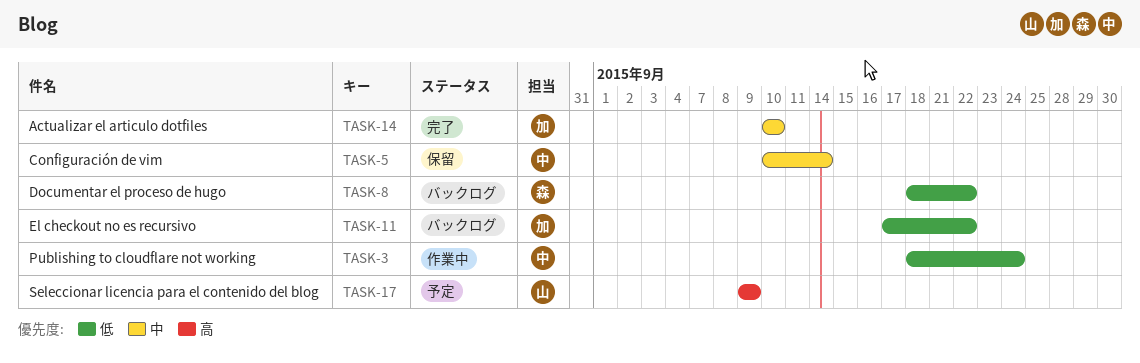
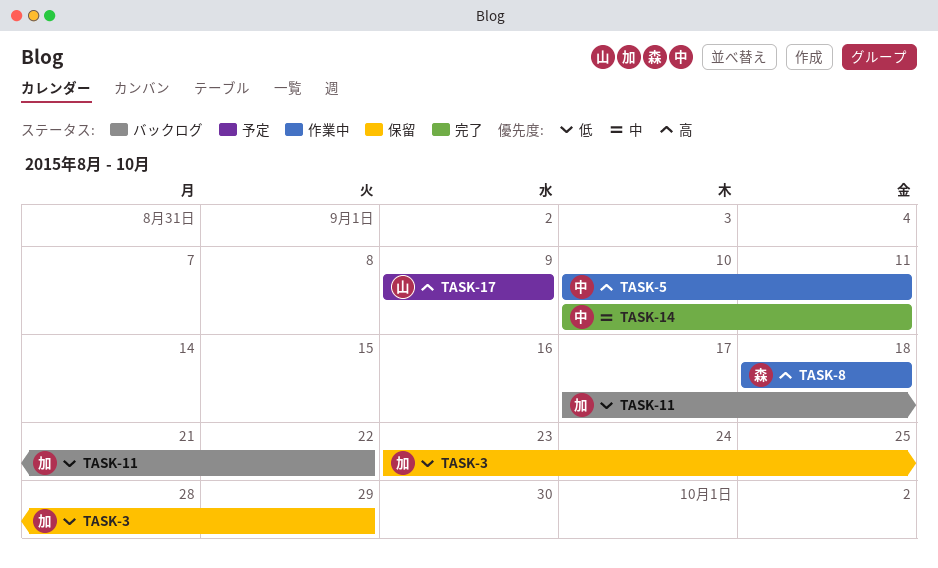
TASK-3, status: 作業中 -> 保留
TASK-3, owner: 中 -> 加
TASK-3, start: Sep 18 -> Sep 23
TASK-3, due: Sep 24 -> Sep 29
TASK-5, status: 保留 -> 作業中
TASK-5, priority: 中 -> 高
TASK-5, due: Sep 14 -> Sep 11
TASK-8, status: バックログ -> 作業中
TASK-8, priority: 低 -> 高
TASK-8, due: Sep 22 -> Sep 18
TASK-14, owner: 加 -> 中
TASK-14, due: Sep 10 -> Sep 11

